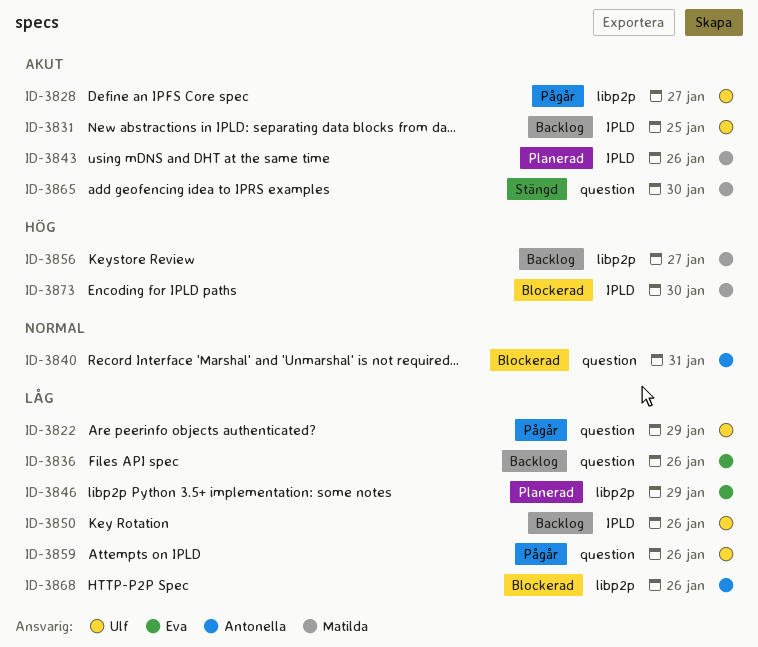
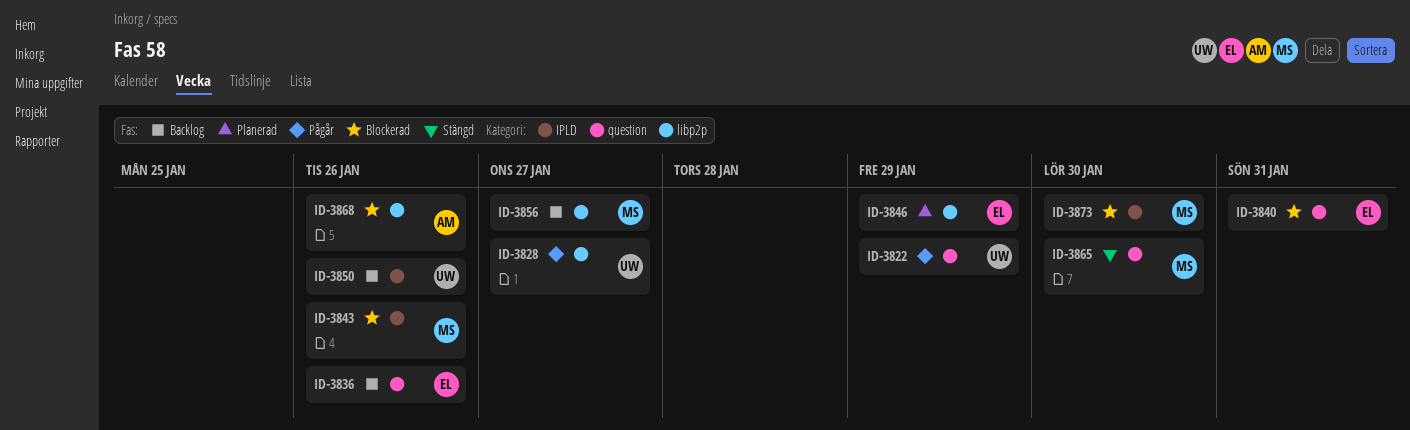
ID-3831: present -> none
ID-3840, owner: Antonella -> Eva
ID-3843, status: Planerad -> Blockerad
ID-3859: present -> none

